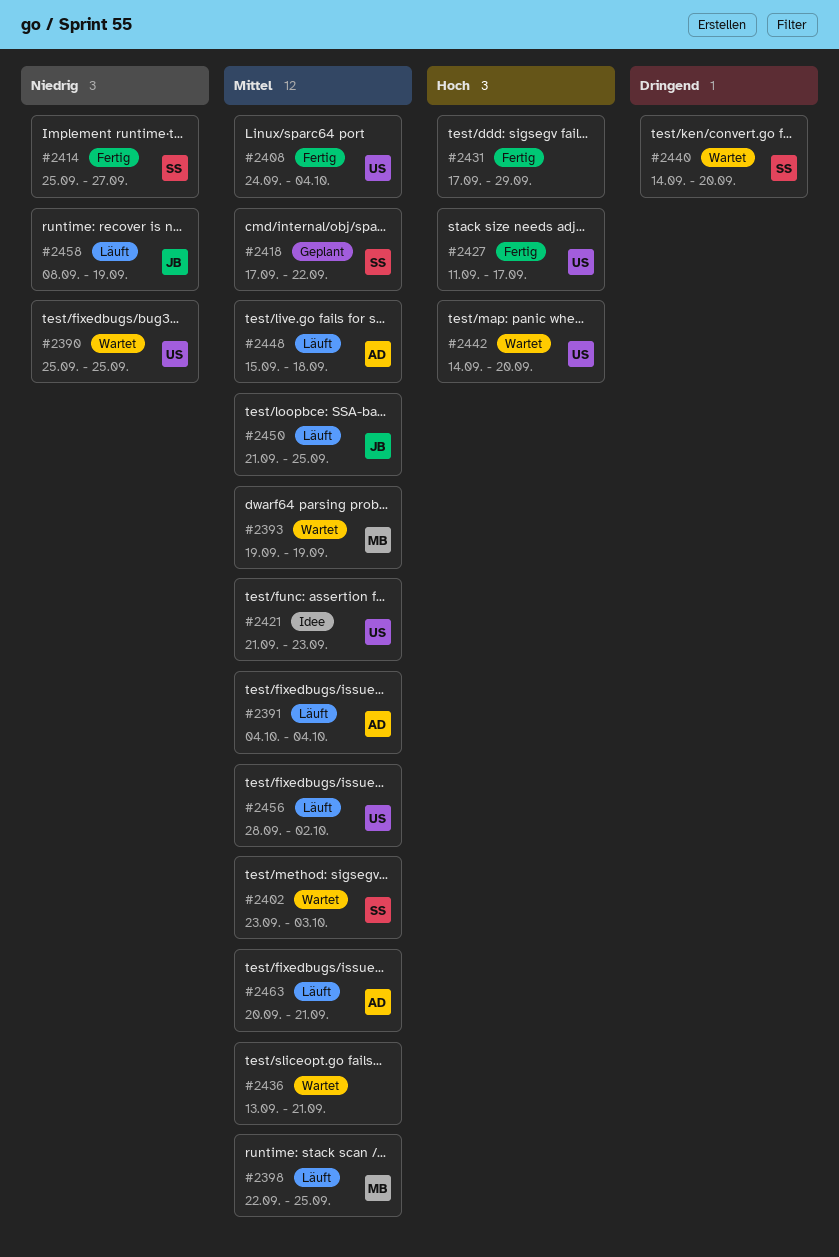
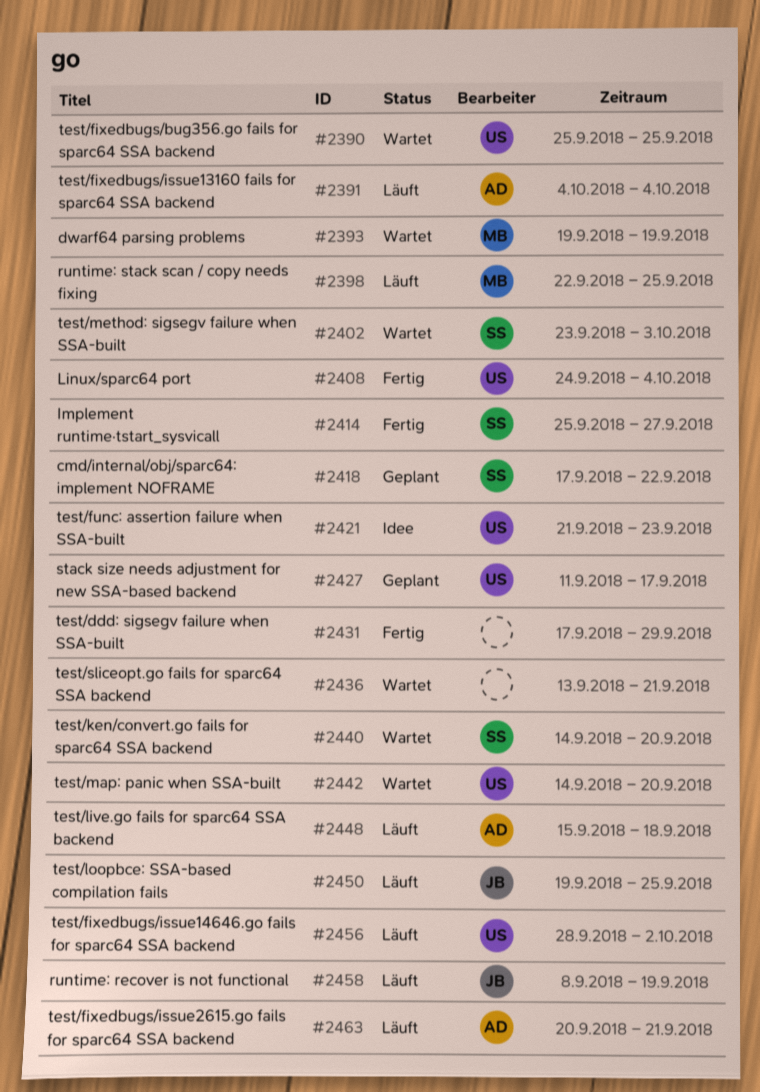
#2427, status: Fertig -> Geplant
#2450, start: Sep 21 -> Sep 19

